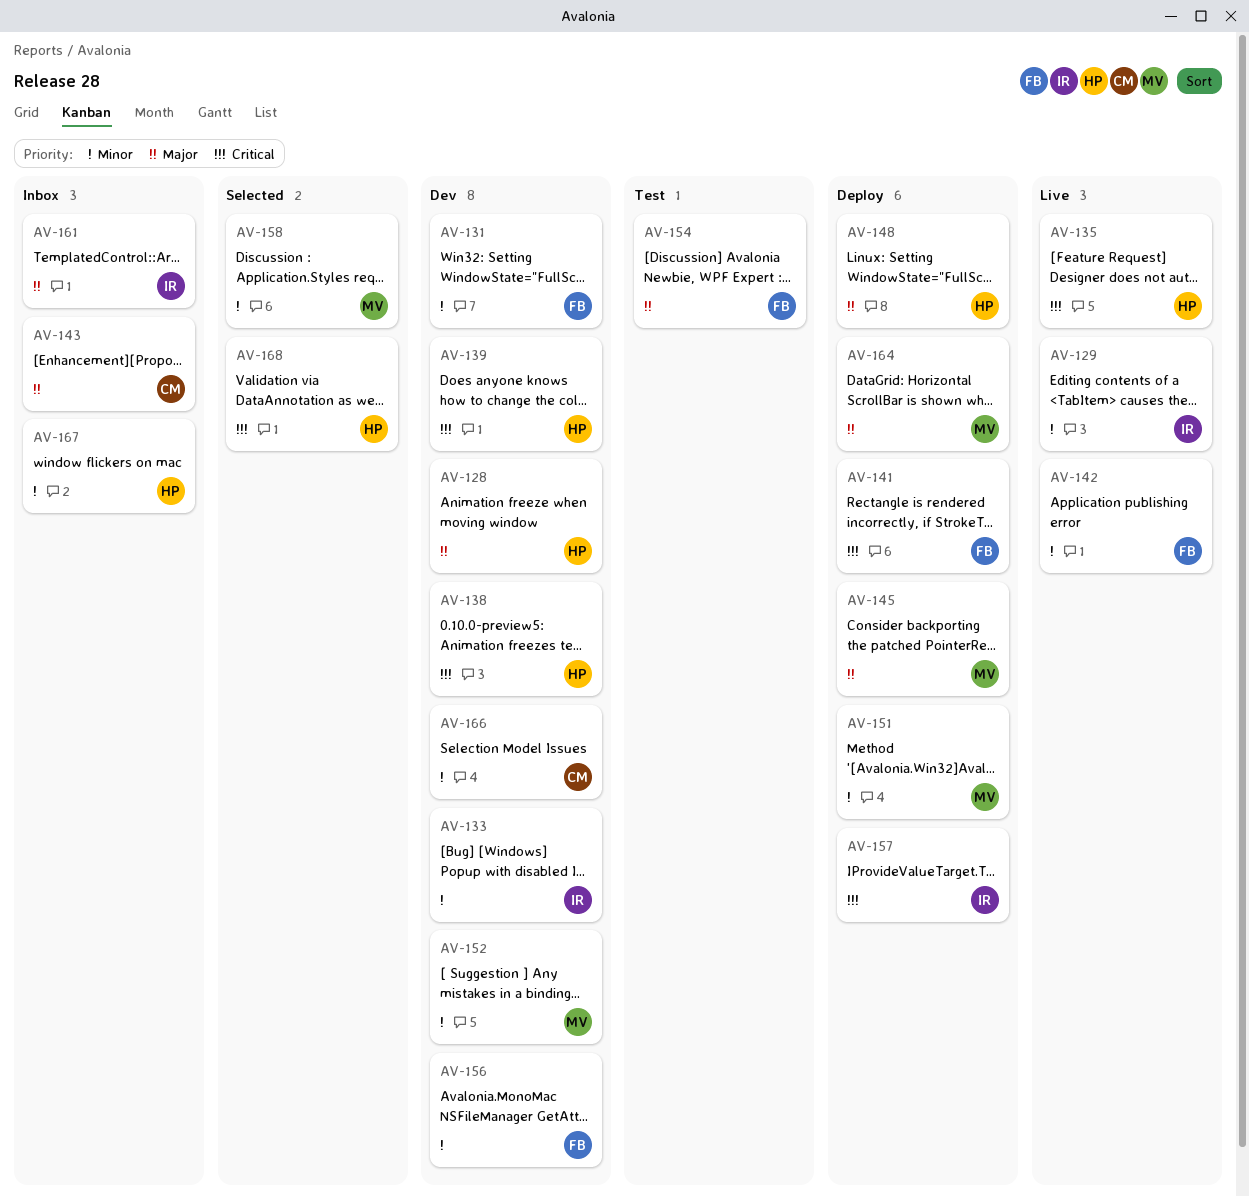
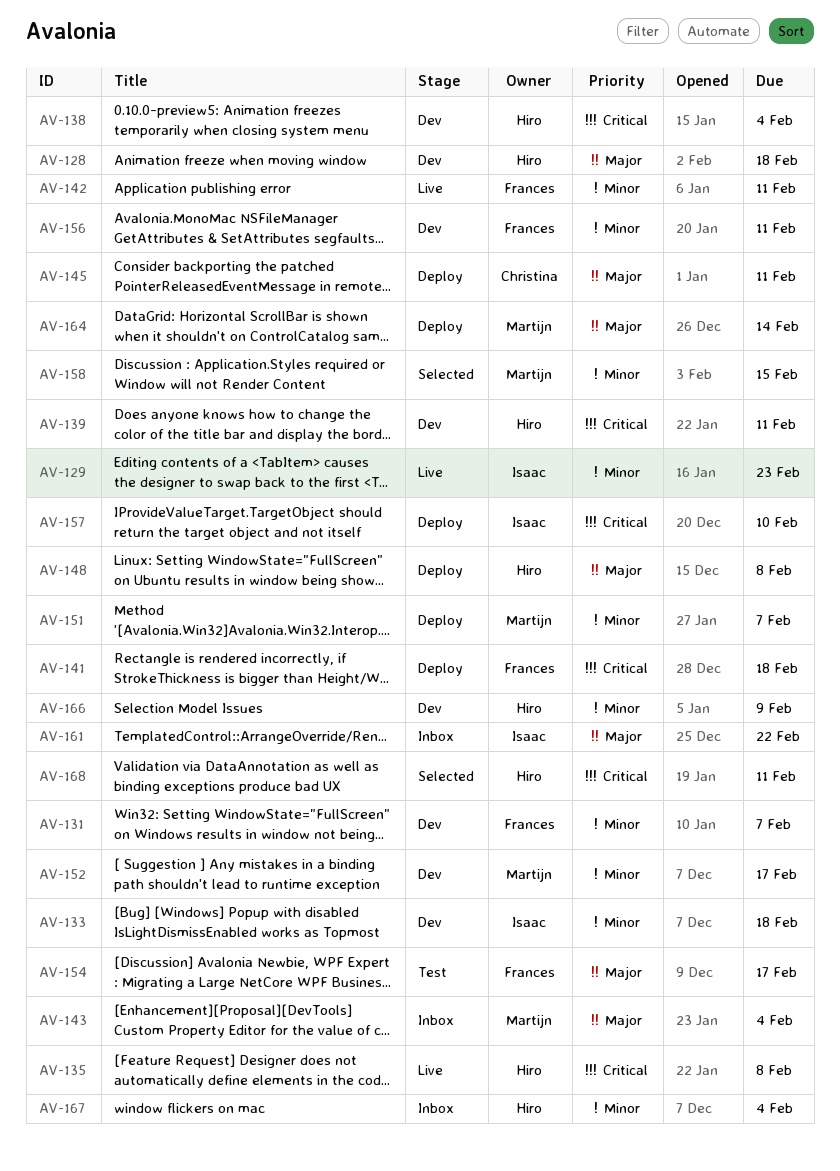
AV-143, owner: Christina -> Martijn
AV-145, owner: Martijn -> Christina
AV-166, owner: Christina -> Hiro

